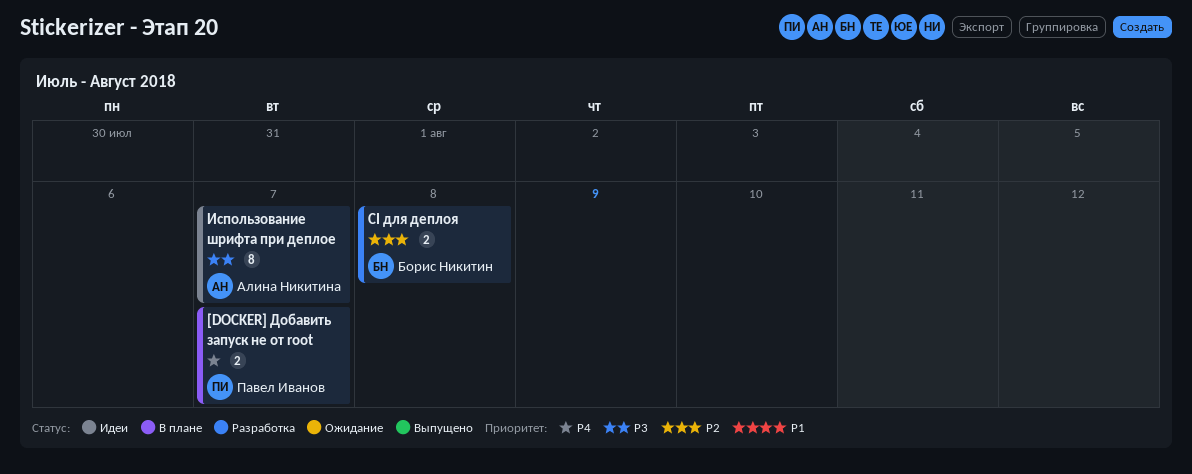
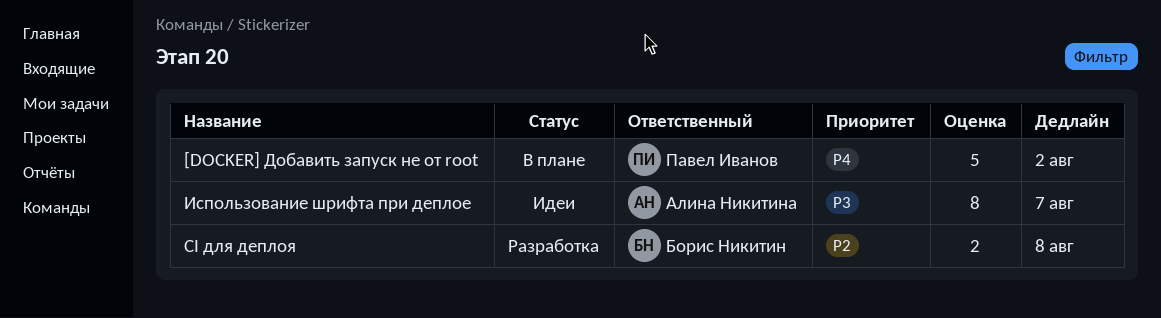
[DOCKER] Добавить запуск не от root, estimate: 2 -> 5
[DOCKER] Добавить запуск не от root, due: Aug 7 -> Aug 2

